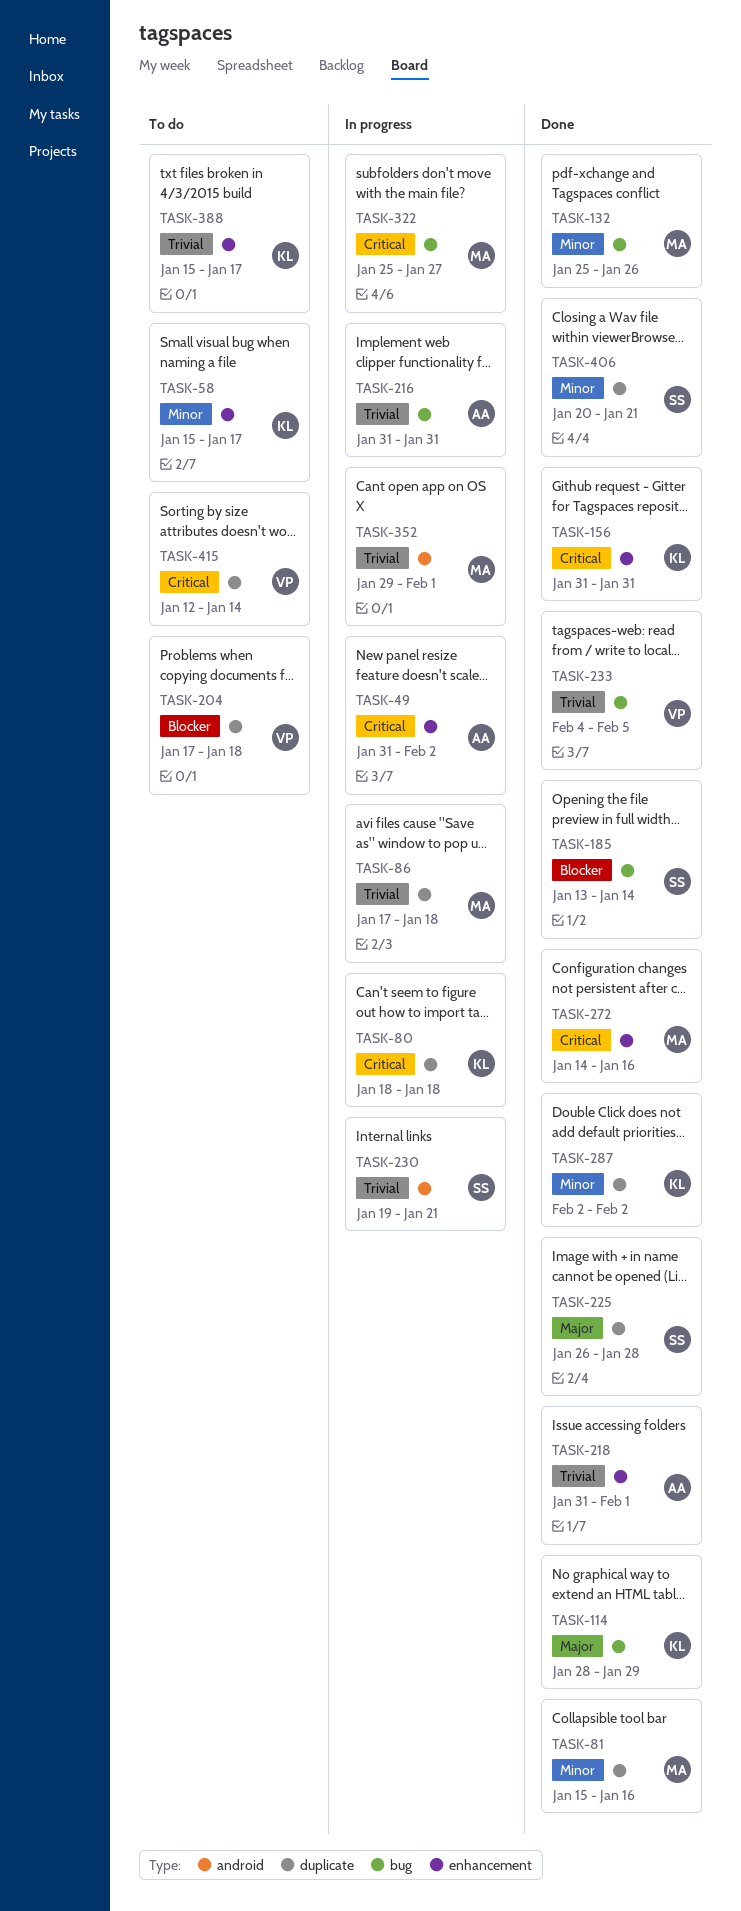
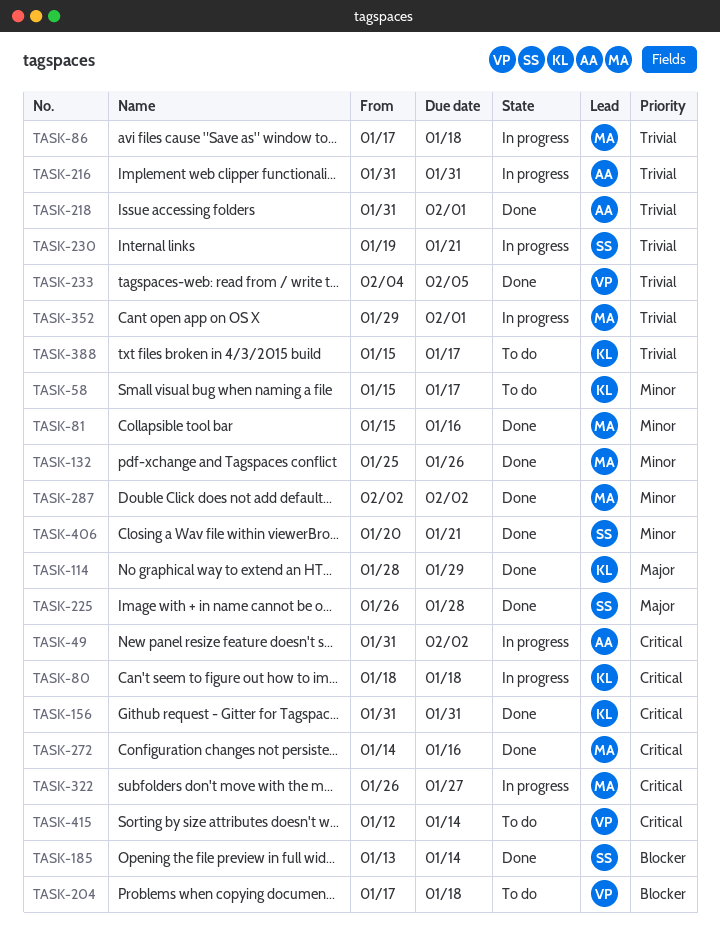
TASK-287, owner: KL -> MA
TASK-322, start: Jan 25 -> Jan 26

